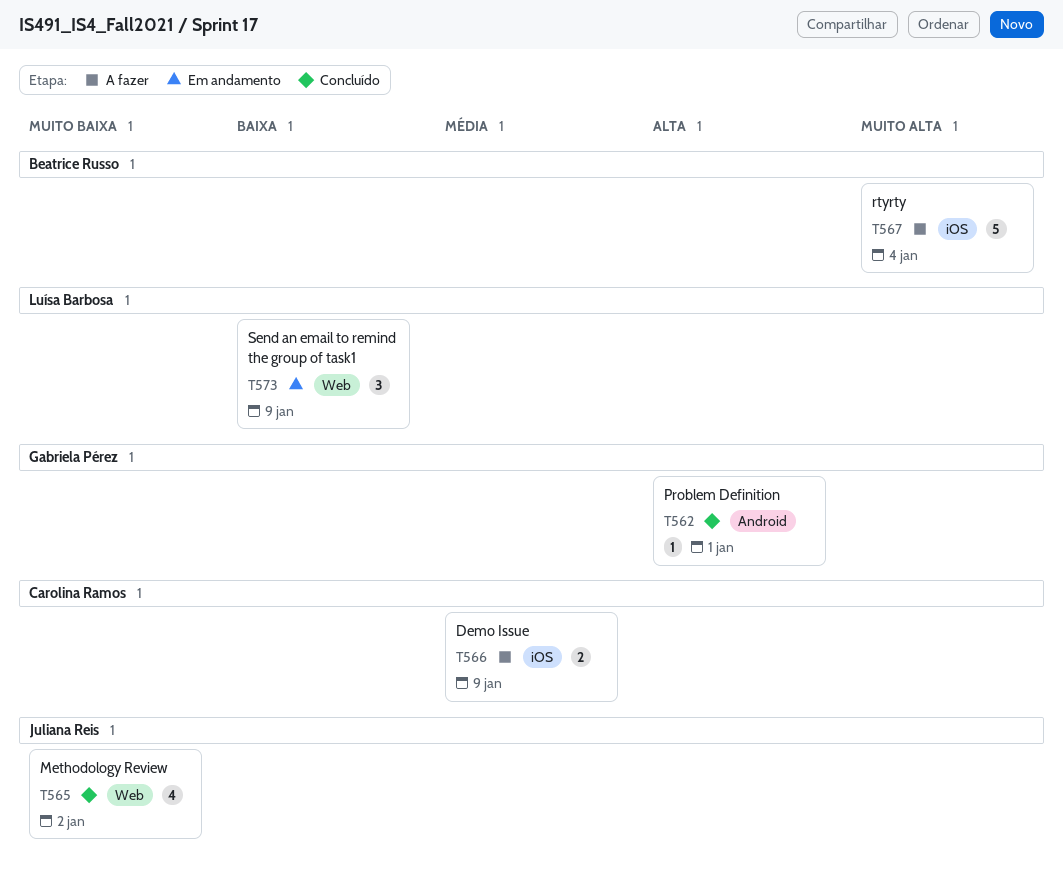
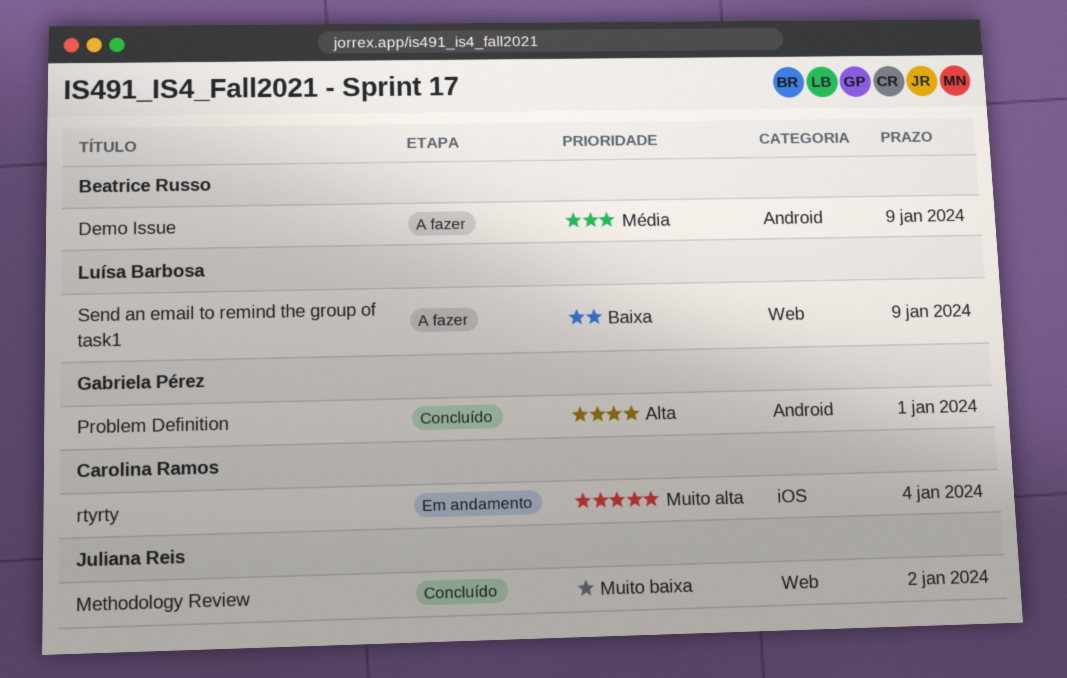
Demo Issue, owner: Carolina Ramos -> Beatrice Russo
Demo Issue, label: iOS -> Android
rtyrty, status: A fazer -> Em andamento
rtyrty, owner: Beatrice Russo -> Carolina Ramos
Send an email to remind the group of task1, status: Em andamento -> A fazer

